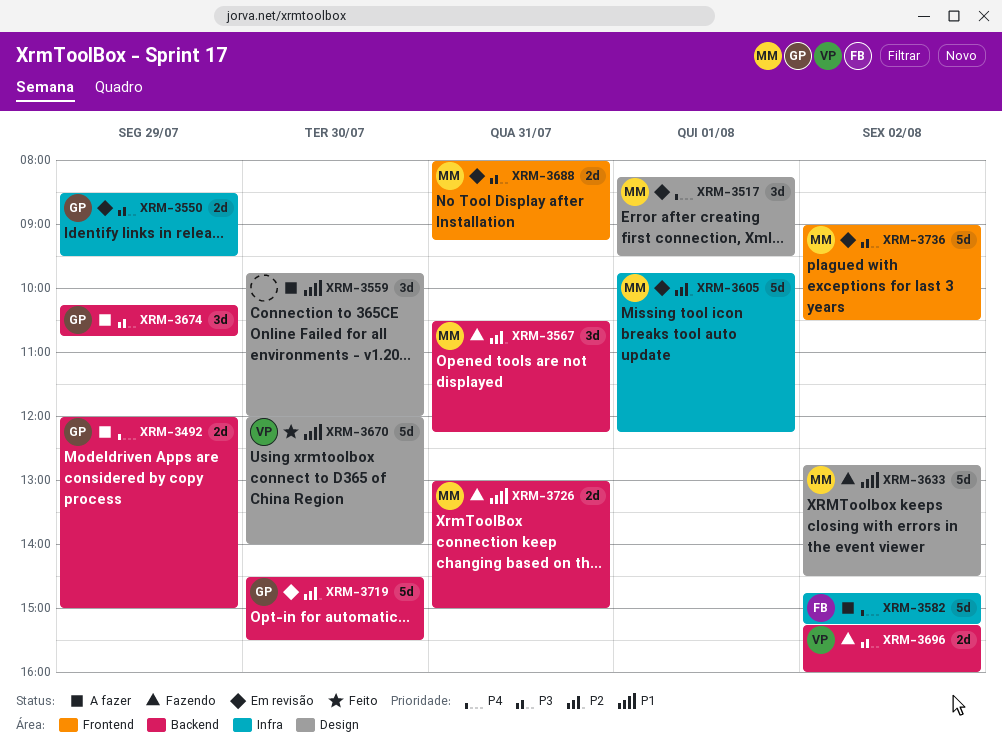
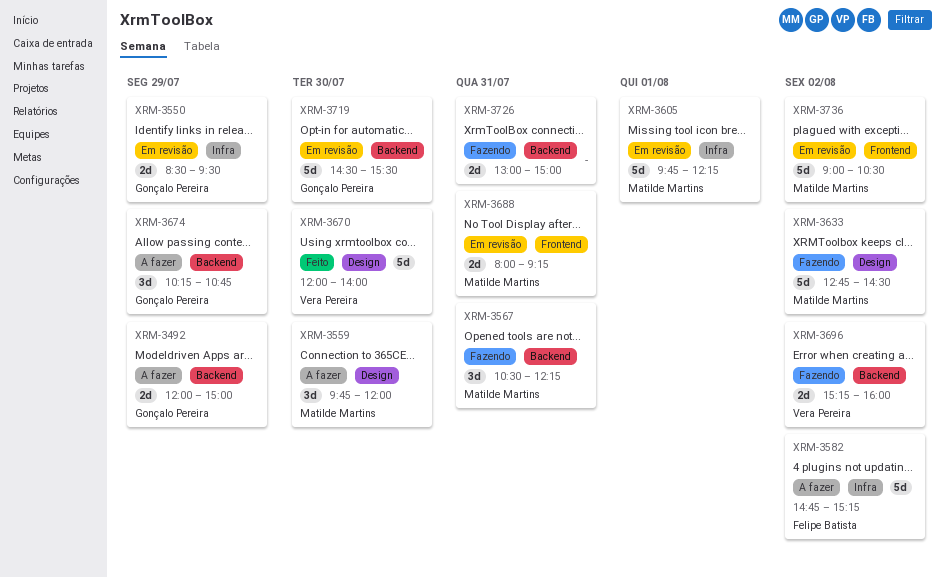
XRM-3517: present -> none
XRM-3559, owner: none -> Matilde Martins
XRM-3726, owner: Matilde Martins -> none

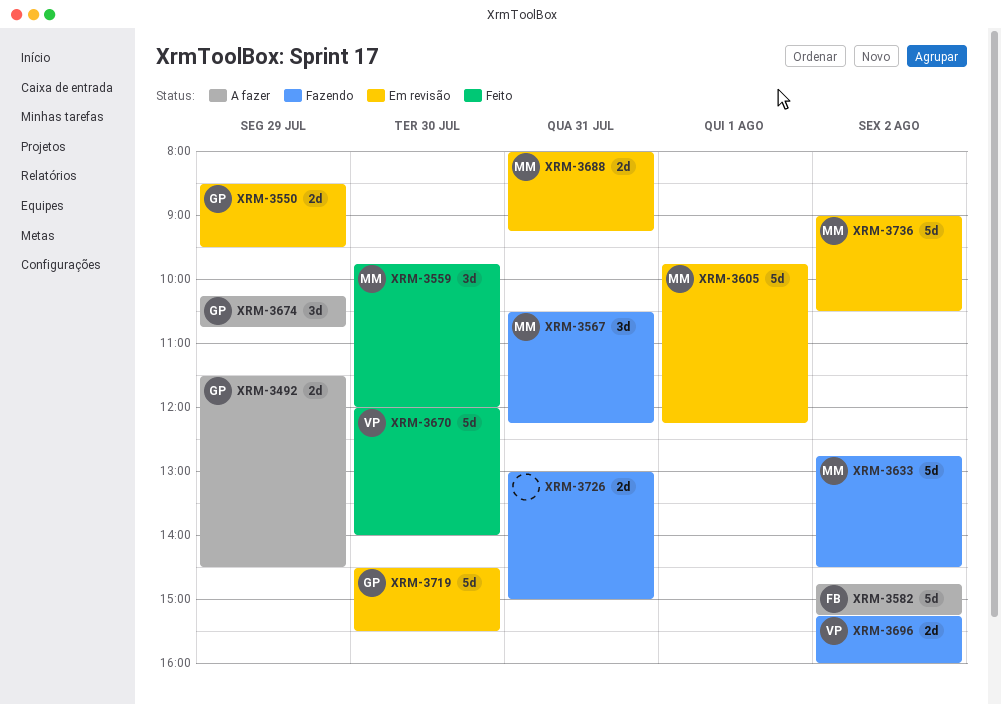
XRM-3492, begins: 12:00 -> 11:30
XRM-3492, ends: 15:00 -> 14:30
XRM-3559, status: A fazer -> Feito

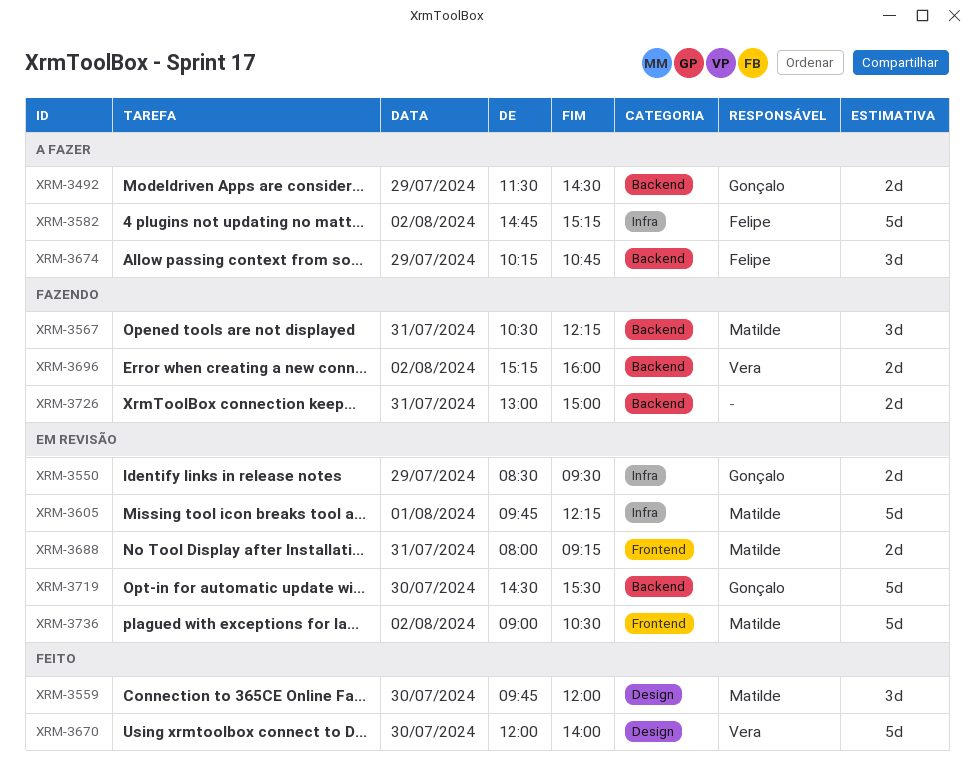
XRM-3633: present -> none
XRM-3674, owner: Gonçalo -> Felipe

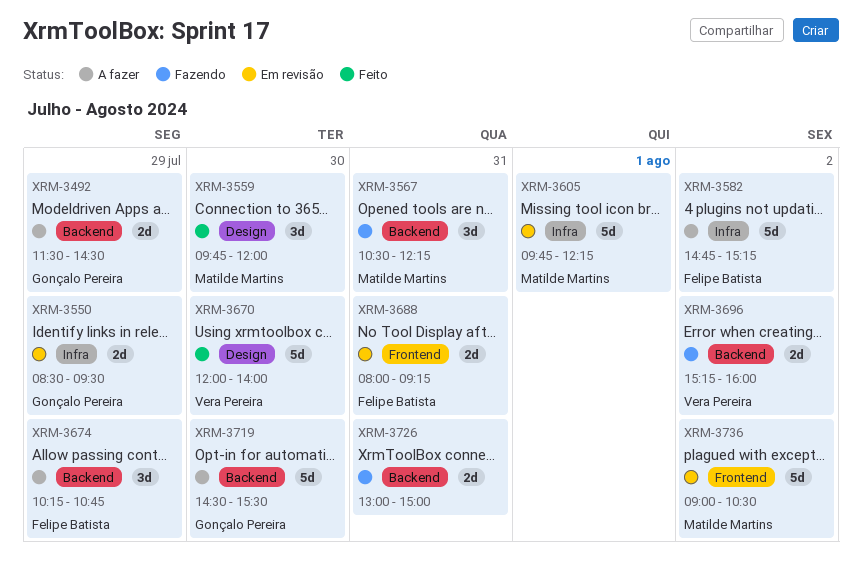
XRM-3688, owner: Matilde Martins -> Felipe Batista
XRM-3719, status: Em revisão -> A fazer

